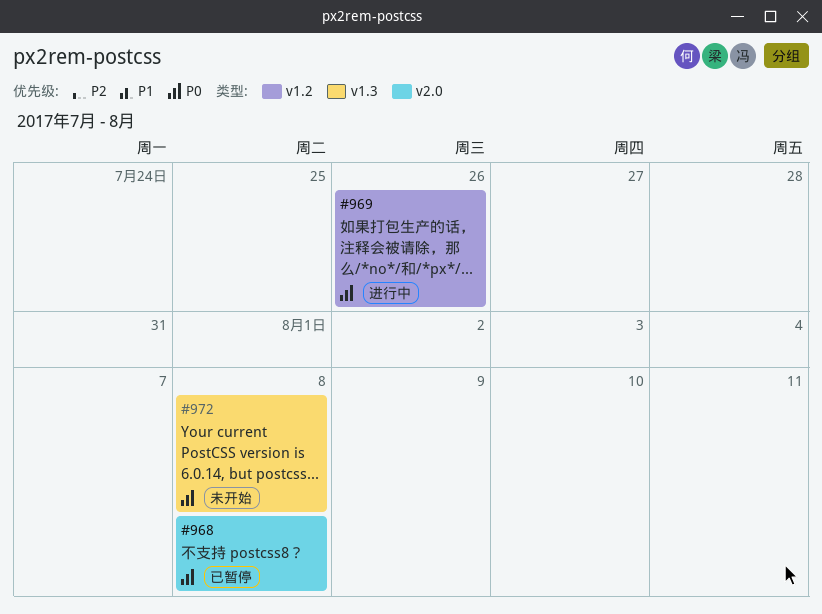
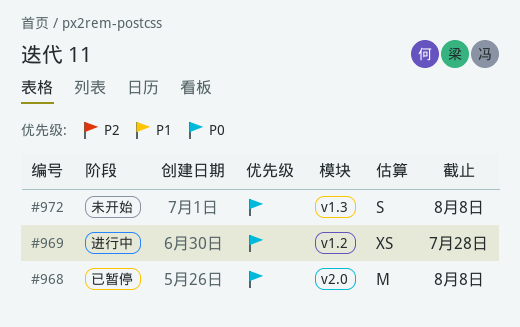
#969, due: Jul 26 -> Jul 28

